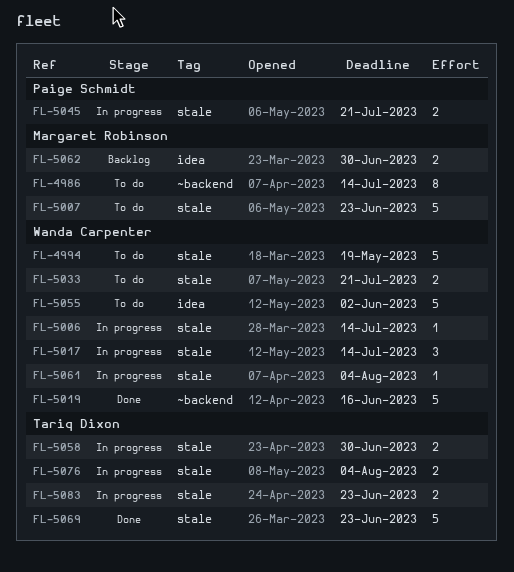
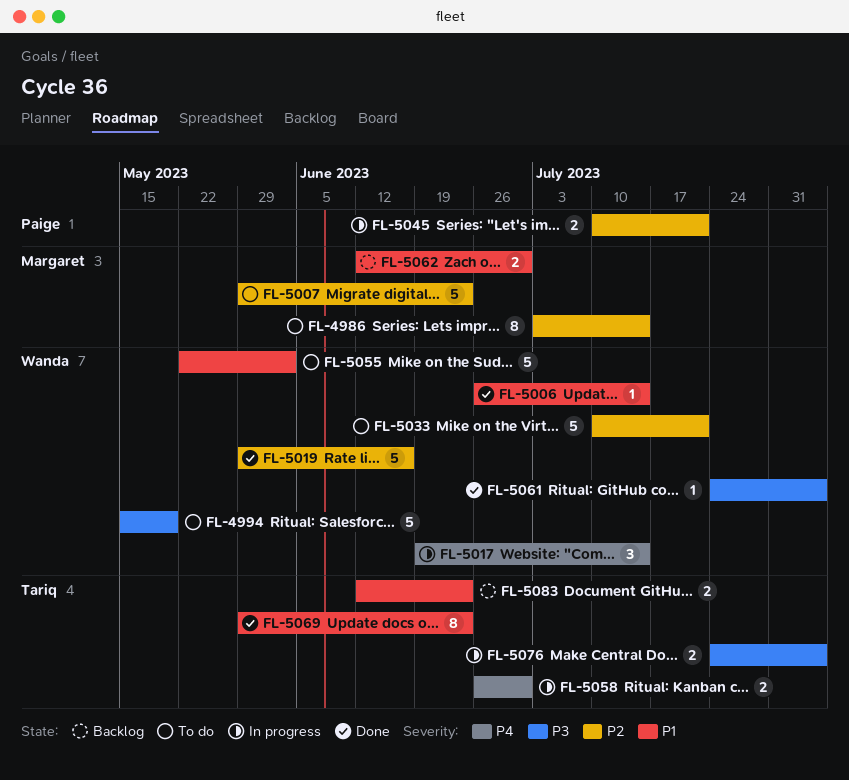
FL-5006, status: In progress -> Done
FL-5033, estimate: 2 -> 5
FL-5061, status: In progress -> Done
FL-5069, estimate: 5 -> 8
FL-5083, status: In progress -> Backlog

